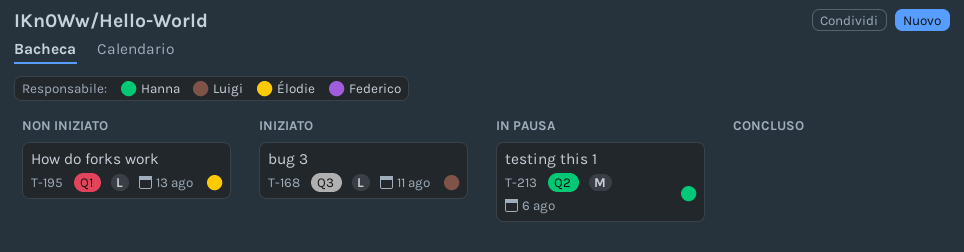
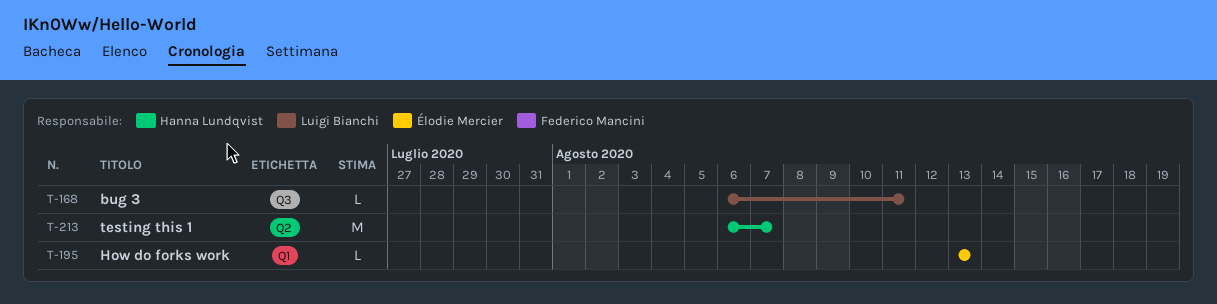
T-213, due: Aug 6 -> Aug 7

